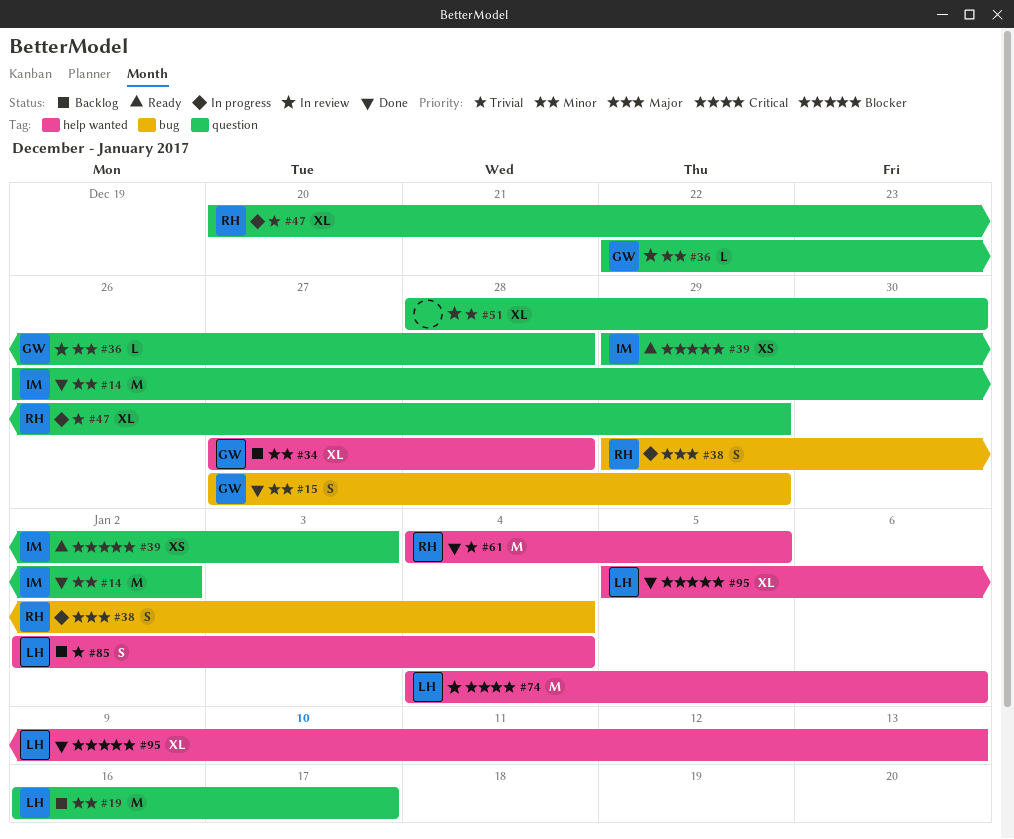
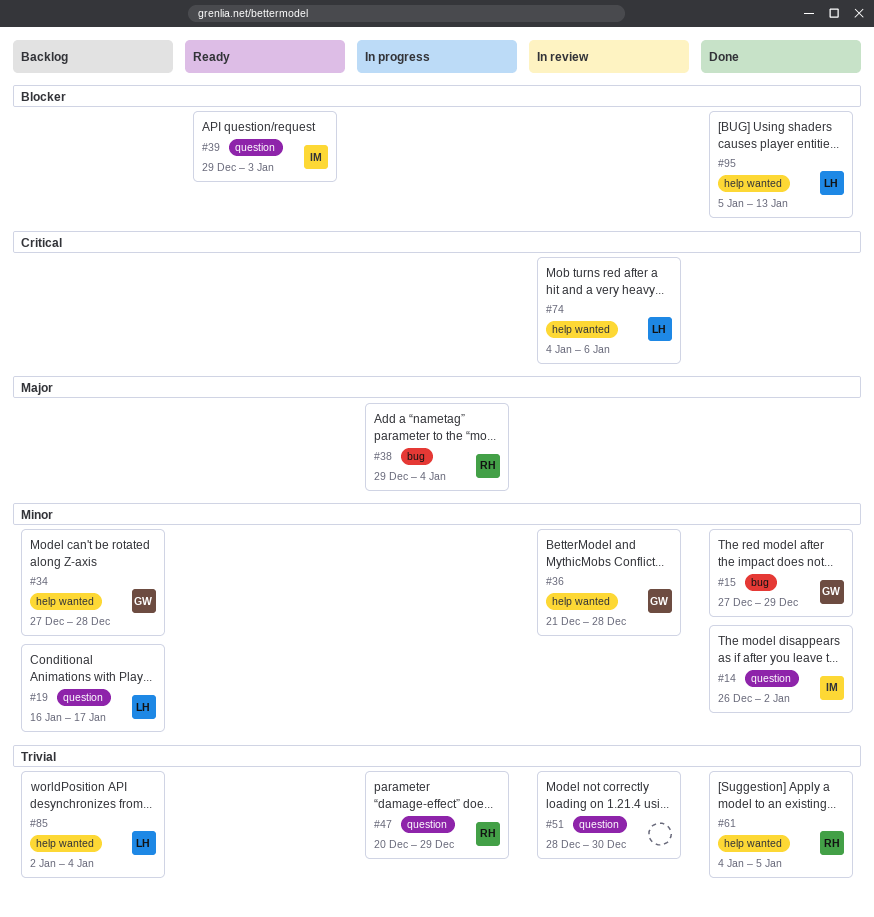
#36, label: question -> help wanted
#36, start: Dec 22 -> Dec 21

